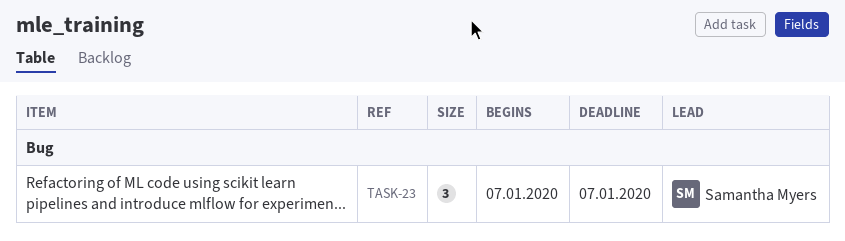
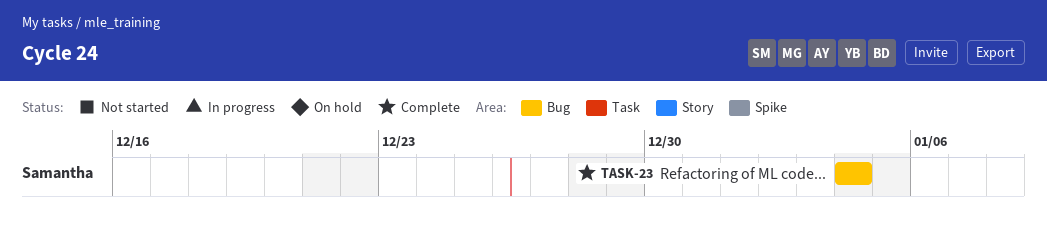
TASK-23, start: Jan 7 -> Jan 4
TASK-23, due: Jan 7 -> Jan 4

